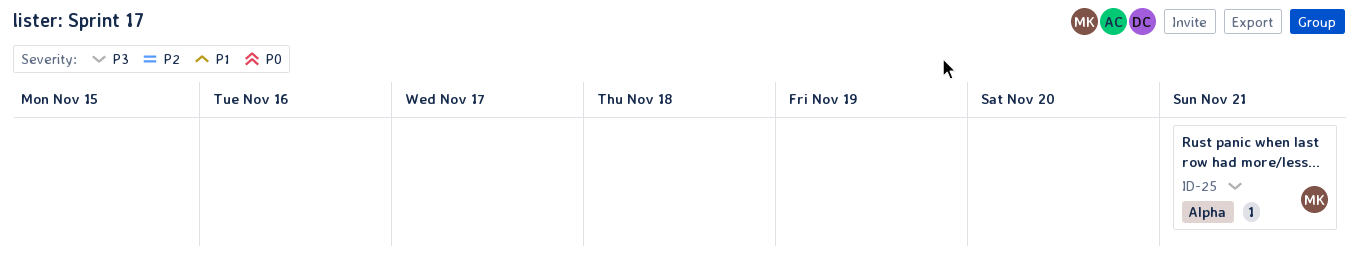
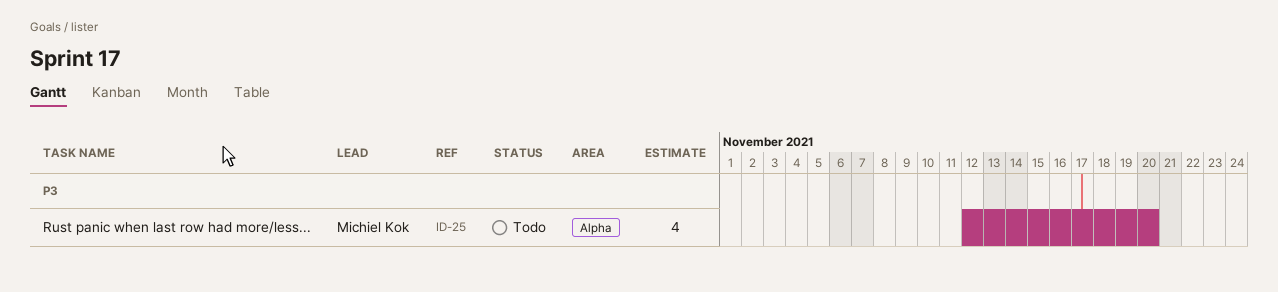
ID-25, estimate: 1 -> 4
ID-25, due: Nov 21 -> Nov 20

